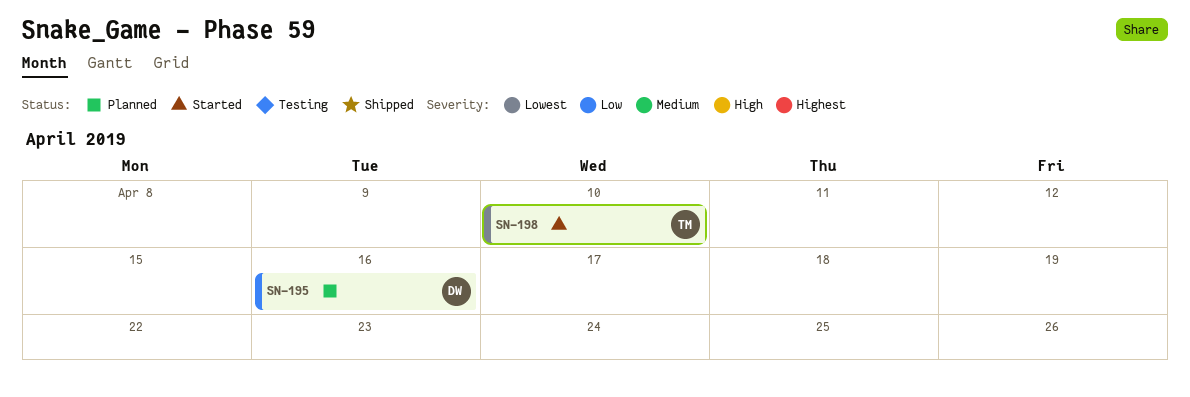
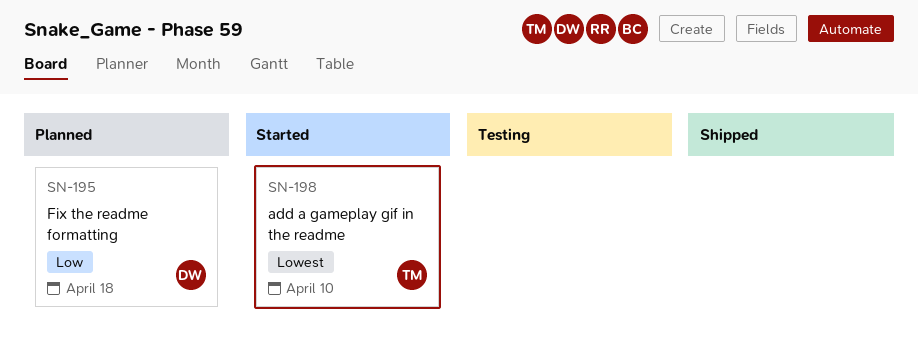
SN-195, due: Apr 16 -> Apr 18

